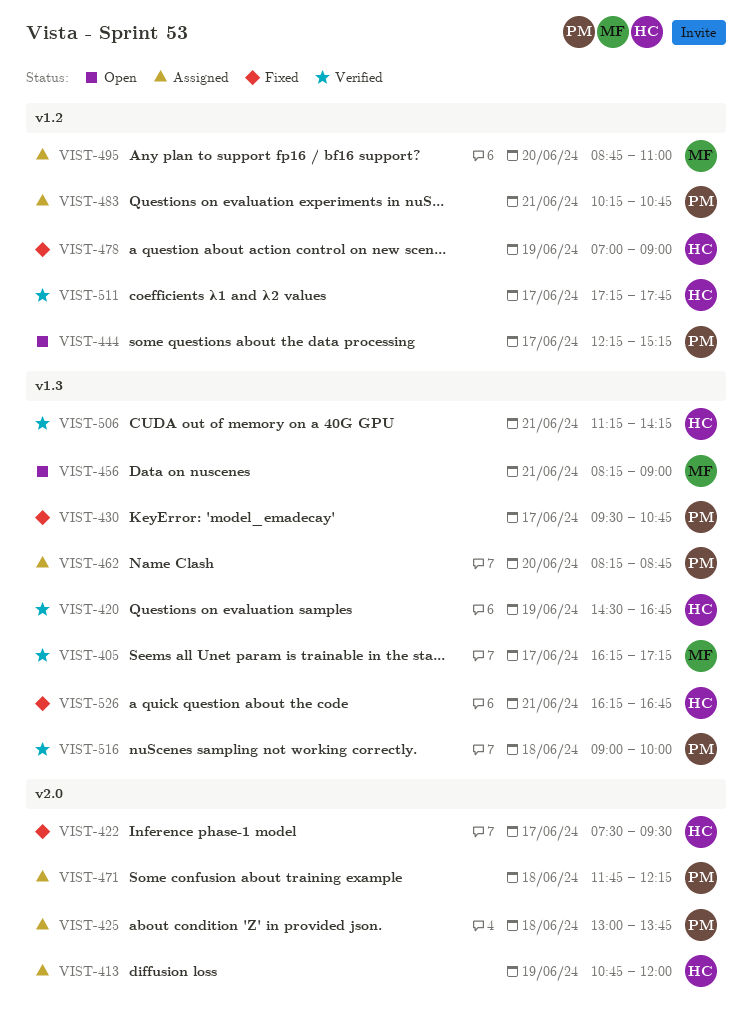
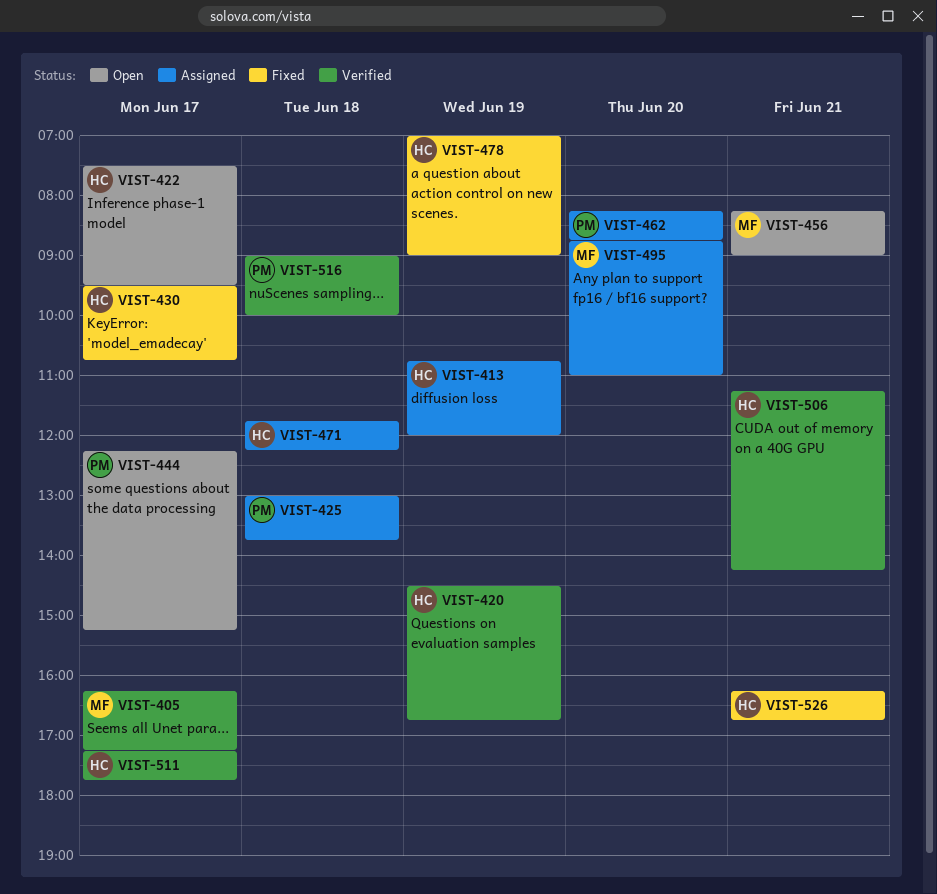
VIST-422, status: Fixed -> Open
VIST-430, owner: PM -> HC
VIST-471, owner: PM -> HC
VIST-483: present -> none

